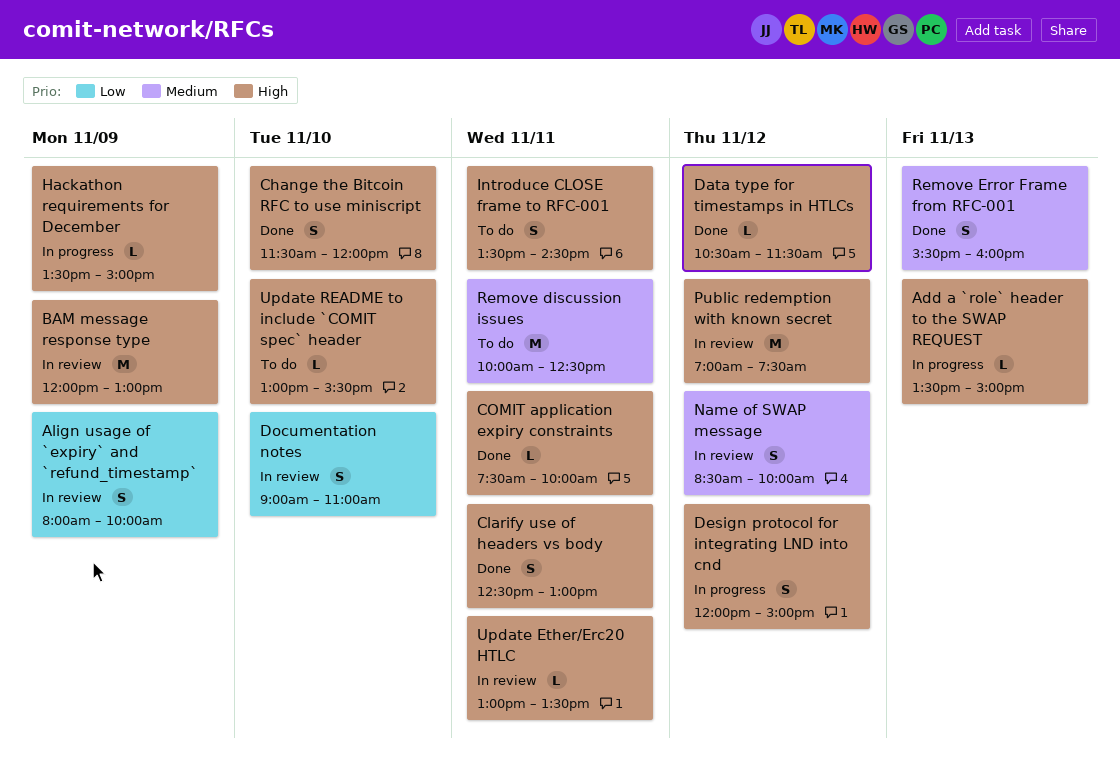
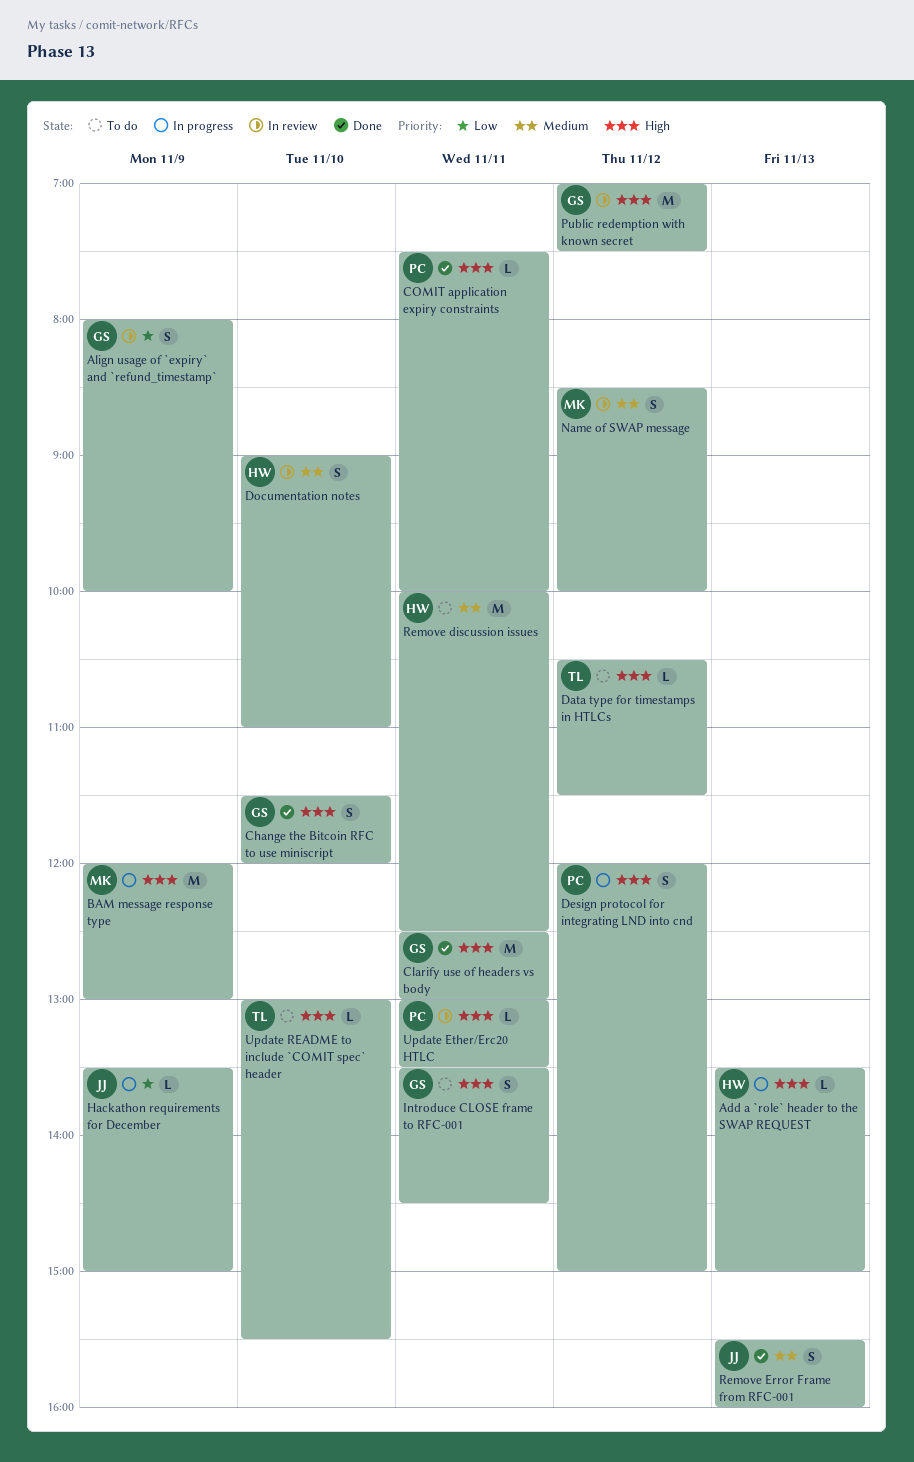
BAM message response type, status: In review -> In progress
Clarify use of headers vs body, estimate: S -> M
Data type for timestamps in HTLCs, status: Done -> To do
Documentation notes, priority: Low -> Medium
Hackathon requirements for December, priority: High -> Low

